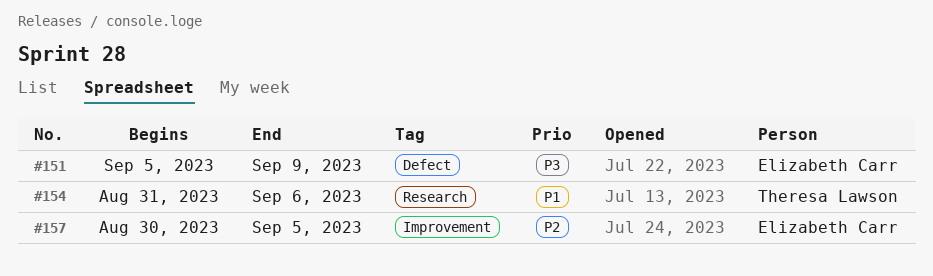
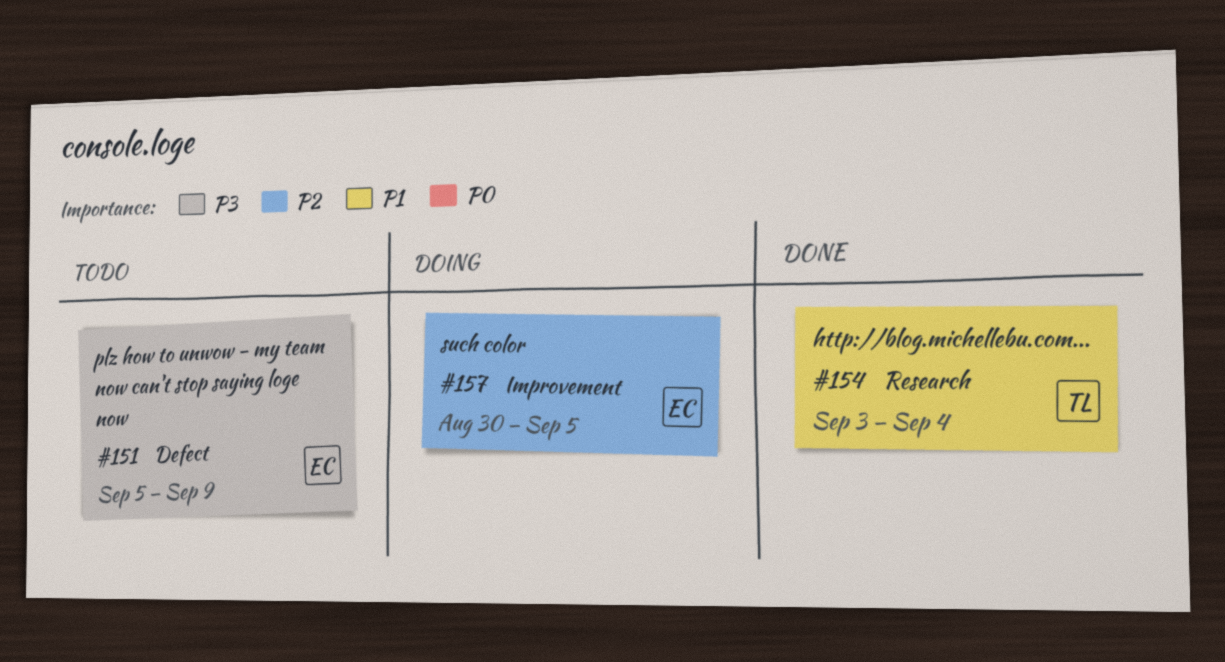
#154, start: Aug 31 -> Sep 3
#154, due: Sep 6 -> Sep 4

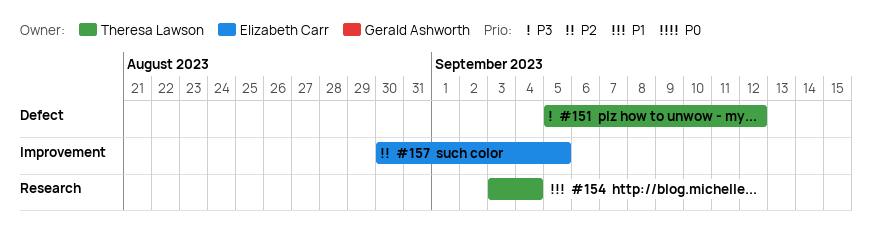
#151, owner: Elizabeth Carr -> Theresa Lawson
#151, due: Sep 9 -> Sep 12

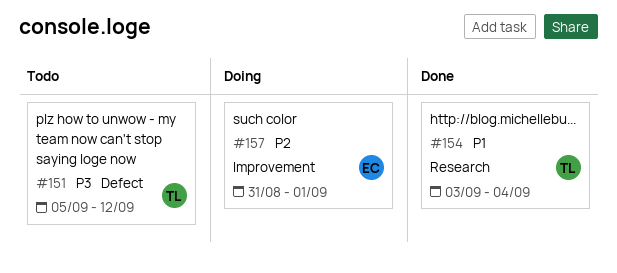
#157, start: Aug 30 -> Aug 31
#157, due: Sep 5 -> Sep 1

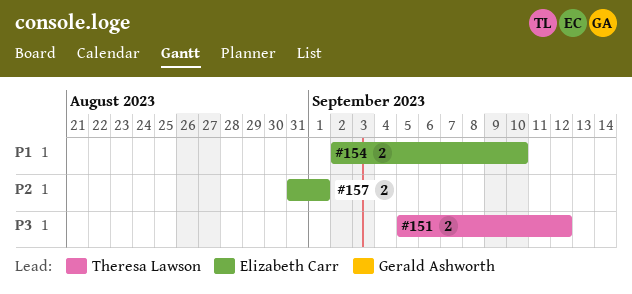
#154, owner: Theresa Lawson -> Elizabeth Carr
#154, start: Sep 3 -> Sep 2
#154, due: Sep 4 -> Sep 10

